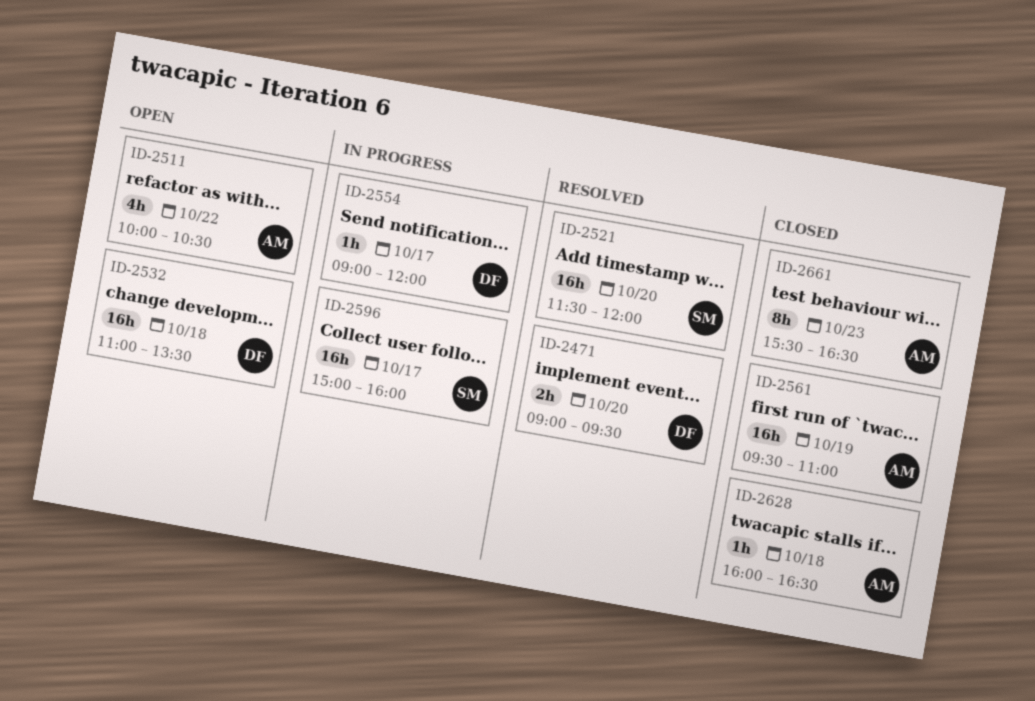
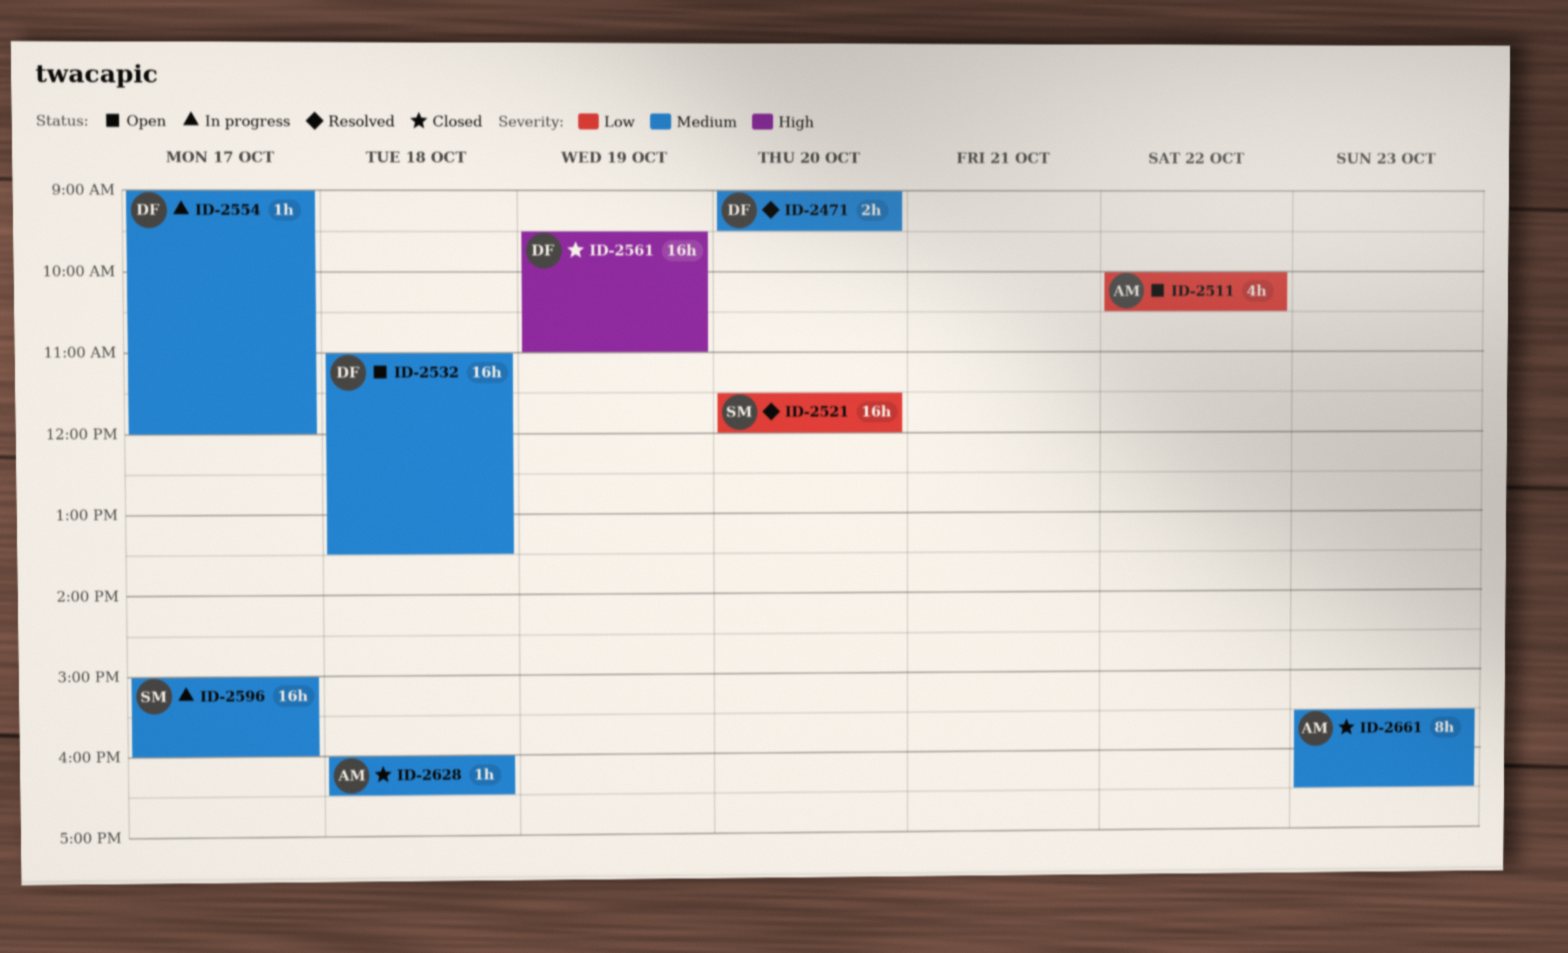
ID-2561, owner: AM -> DF

